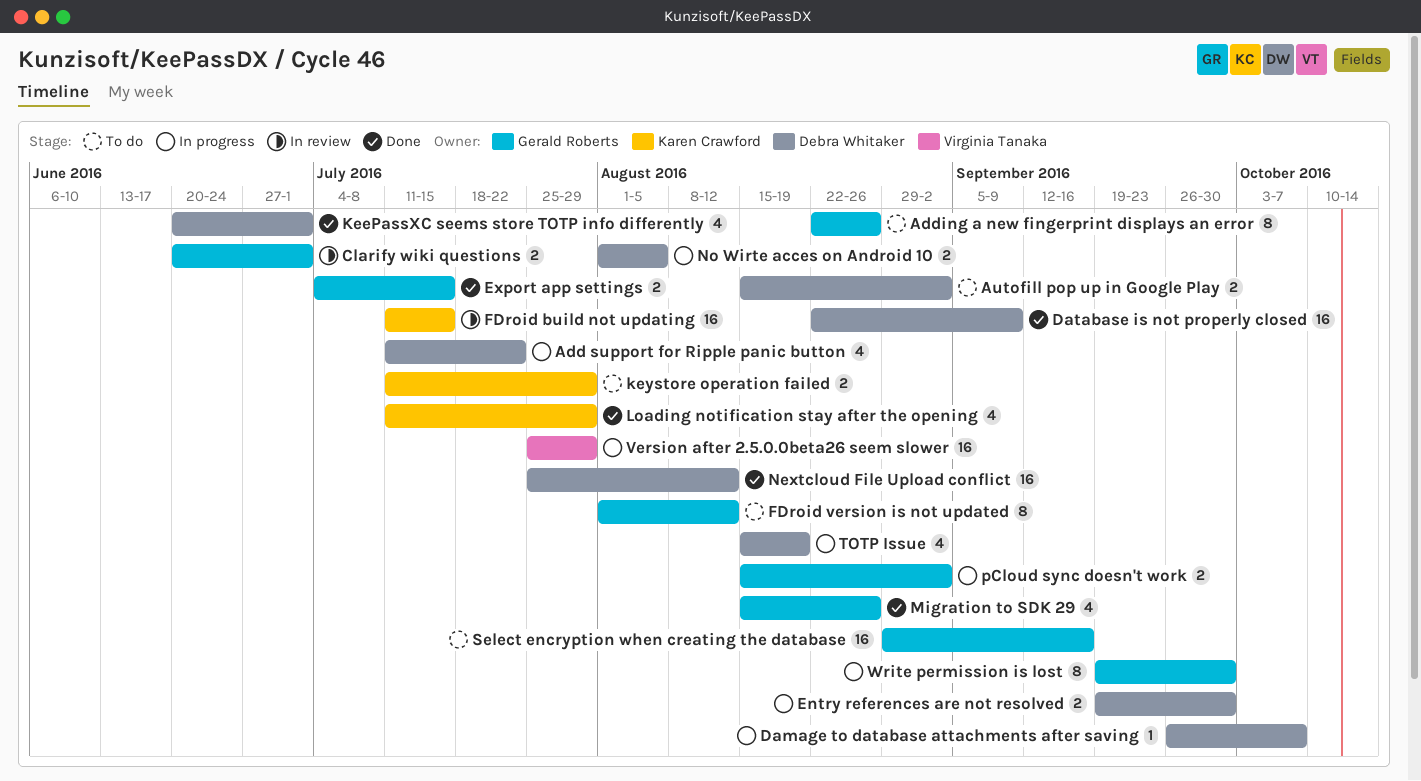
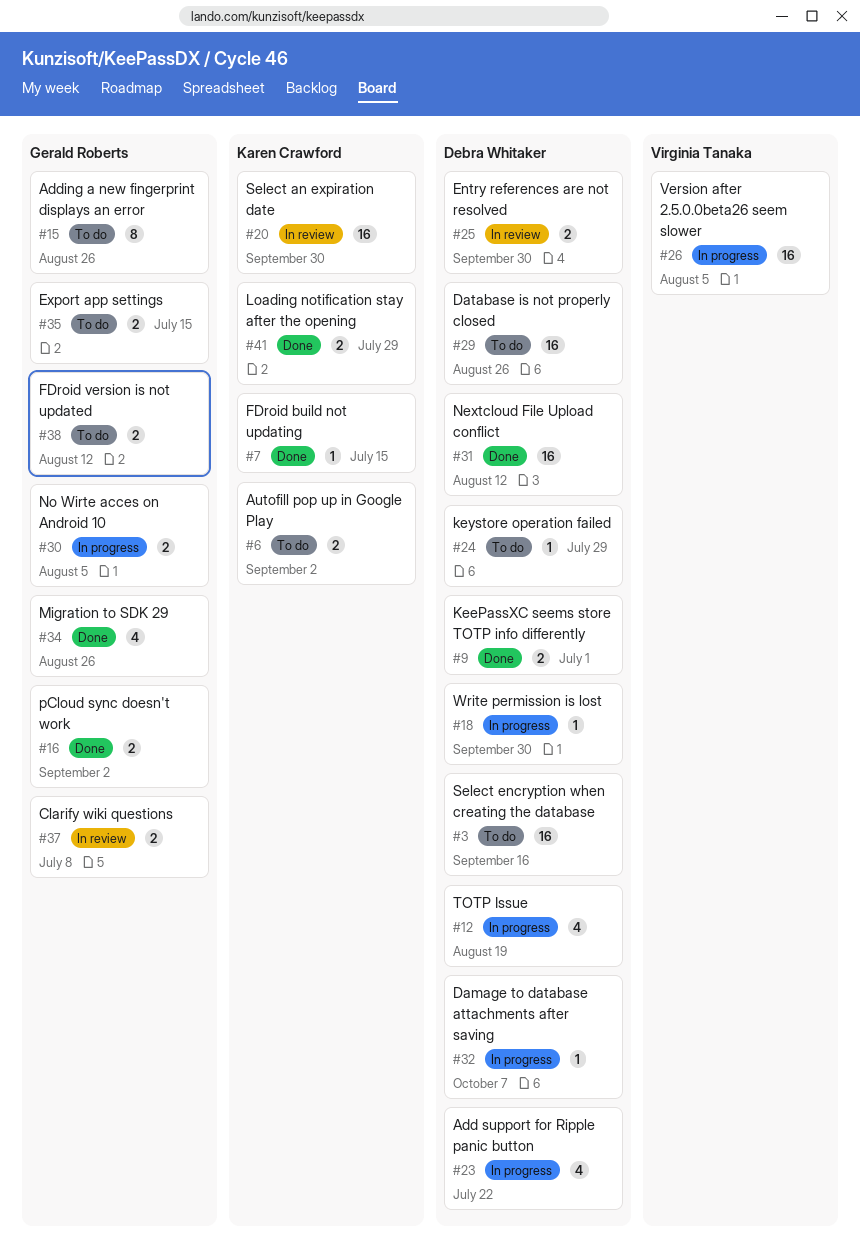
Autofill pop up in Google Play, owner: Debra Whitaker -> Karen Crawford
Clarify wiki questions, due: Jul 1 -> Jul 8
Database is not properly closed, status: Done -> To do
Database is not properly closed, due: Sep 9 -> Aug 26
Entry references are not resolved, status: In progress -> In review
Export app settings, status: Done -> To do
FDroid build not updating, status: In review -> Done
FDroid build not updating, estimate: 16 -> 1
FDroid version is not updated, estimate: 8 -> 2
KeePassXC seems store TOTP info differently, estimate: 4 -> 2
keystore operation failed, owner: Karen Crawford -> Debra Whitaker
keystore operation failed, estimate: 2 -> 1
Loading notification stay after the opening, estimate: 4 -> 2
No Wirte acces on Android 10, owner: Debra Whitaker -> Gerald Roberts
pCloud sync doesn't work, status: In progress -> Done
Select an expiration date: none -> present
Select encryption when creating the database, owner: Gerald Roberts -> Debra Whitaker
Version after 2.5.0.0beta26 seem slower, due: Jul 29 -> Aug 5
Write permission is lost, owner: Gerald Roberts -> Debra Whitaker
Write permission is lost, estimate: 8 -> 1

